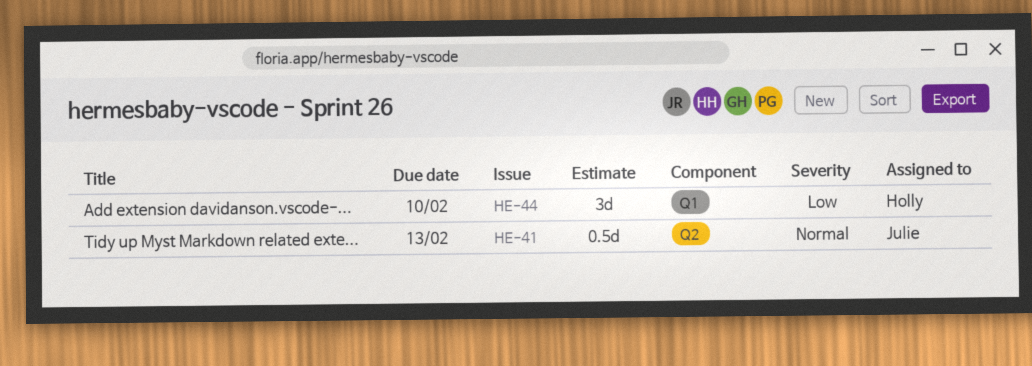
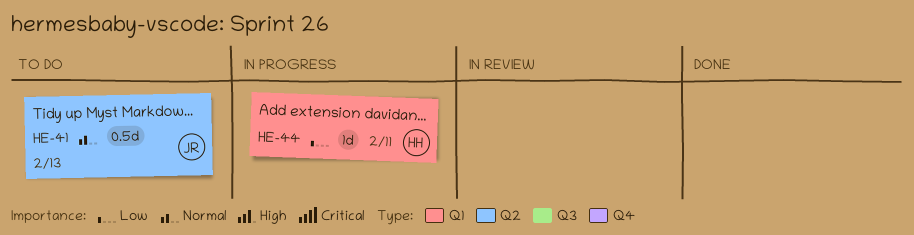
HE-44, estimate: 3d -> 1d
HE-44, due: Feb 10 -> Feb 11

